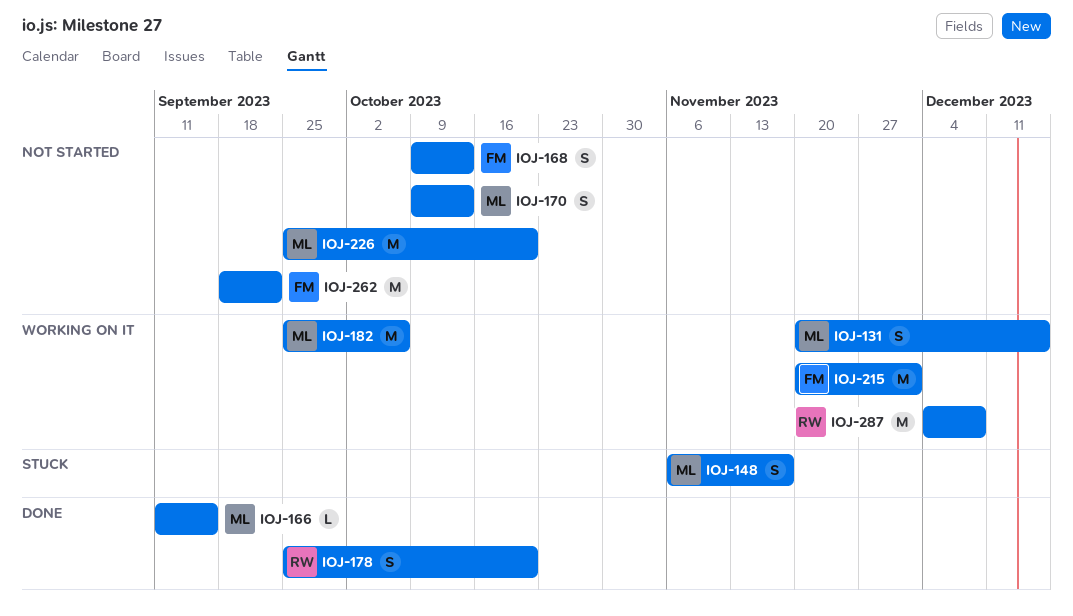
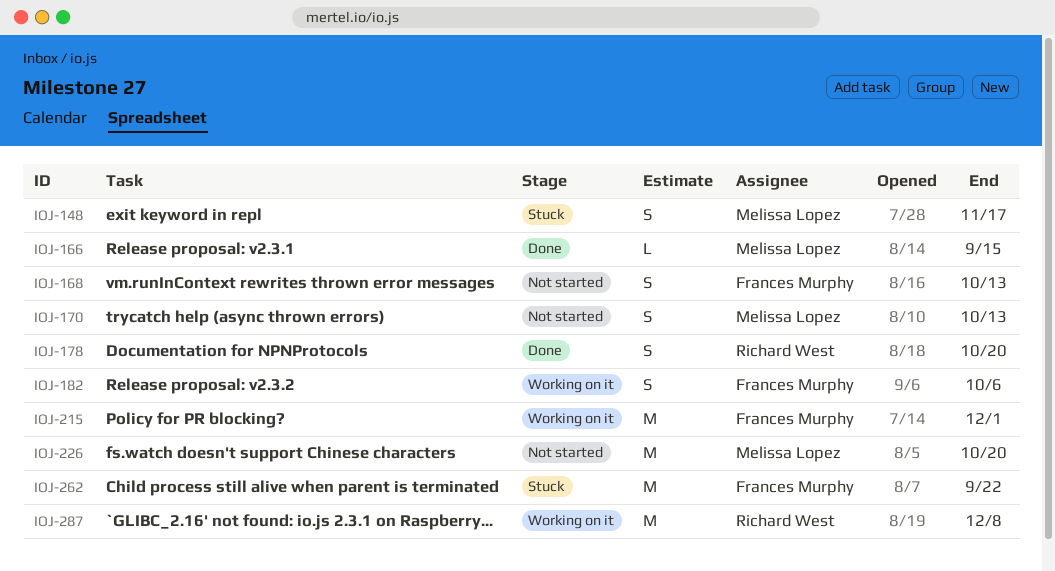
IOJ-131: present -> none
IOJ-182, owner: Melissa Lopez -> Frances Murphy
IOJ-182, estimate: M -> S
IOJ-262, status: Not started -> Stuck

